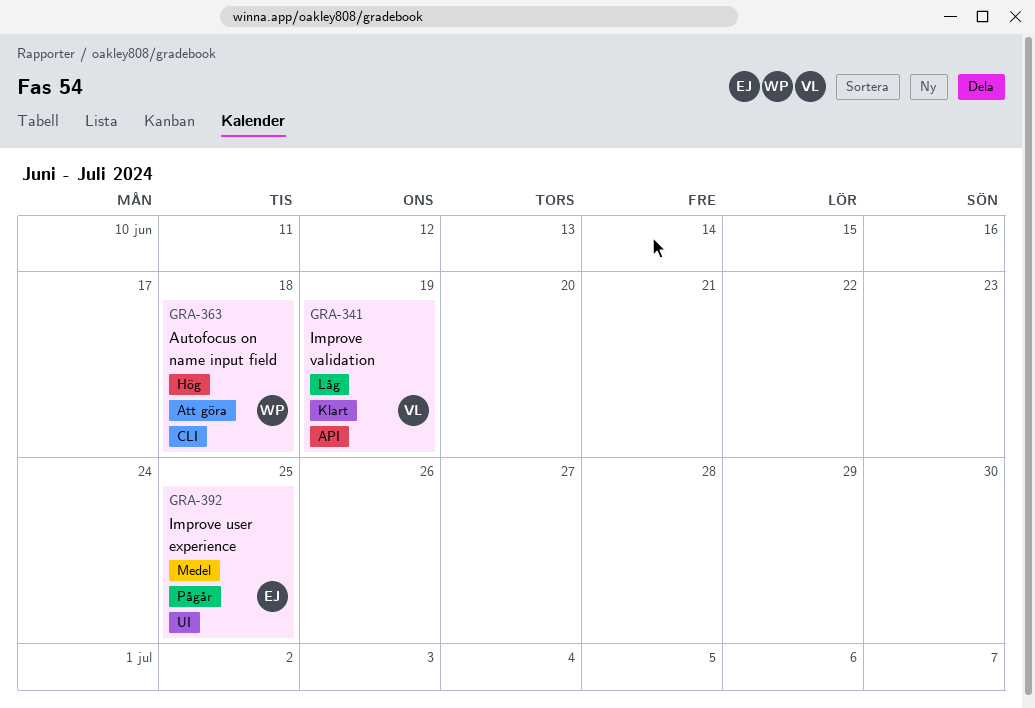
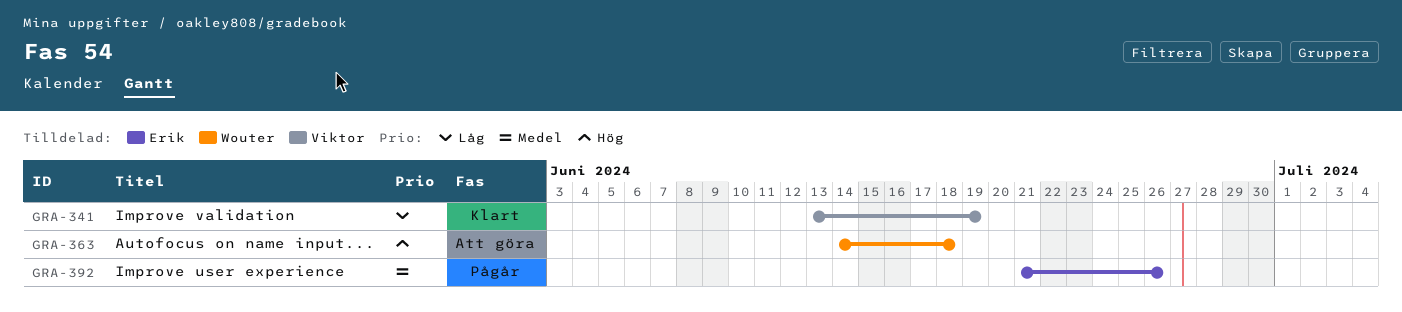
GRA-392, due: Jun 25 -> Jun 26

